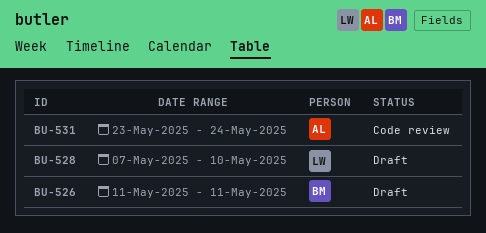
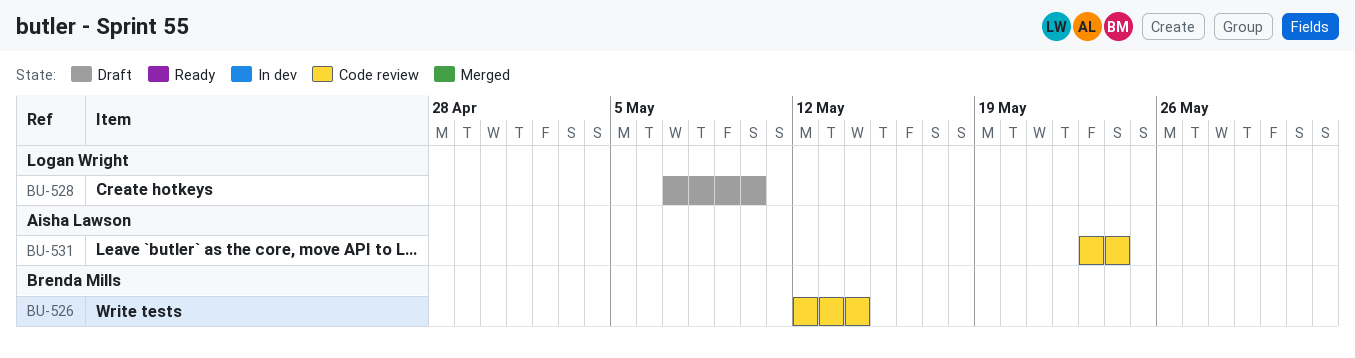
BU-526, status: Draft -> Code review
BU-526, start: May 11 -> May 12
BU-526, due: May 11 -> May 14

